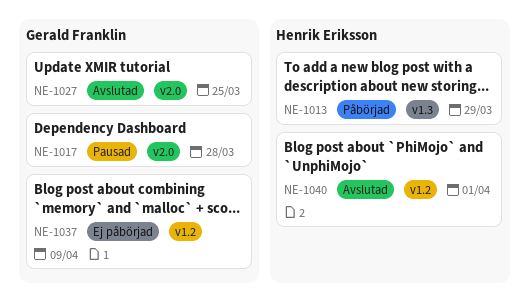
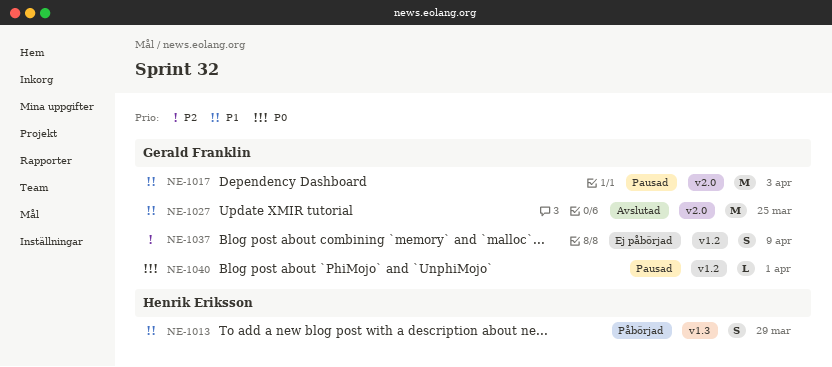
NE-1017, due: Mar 28 -> Apr 3
NE-1040, status: Avslutad -> Pausad
NE-1040, owner: Henrik Eriksson -> Gerald Franklin

